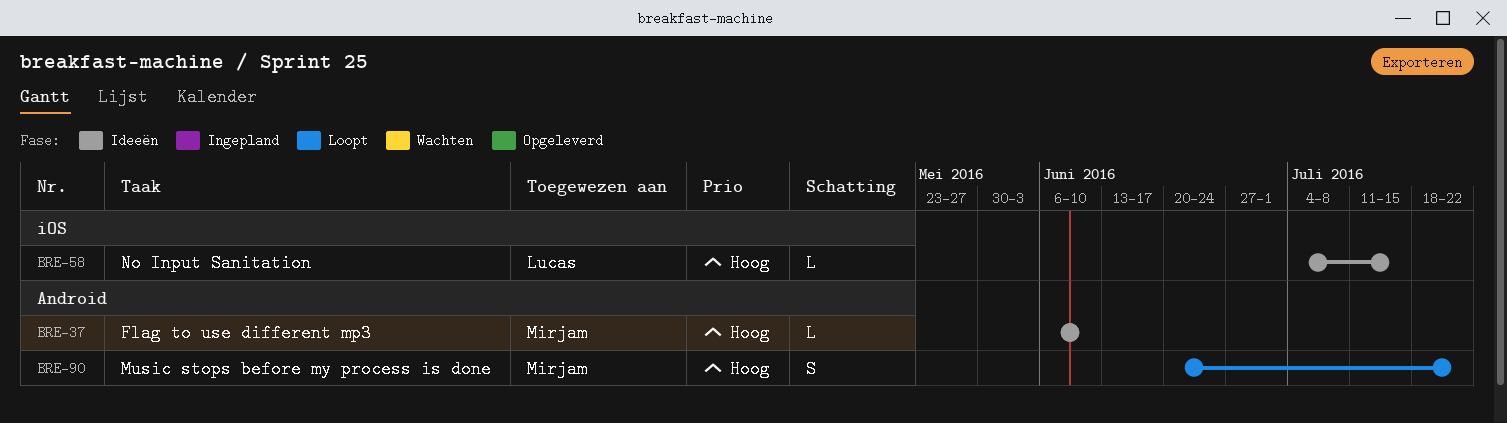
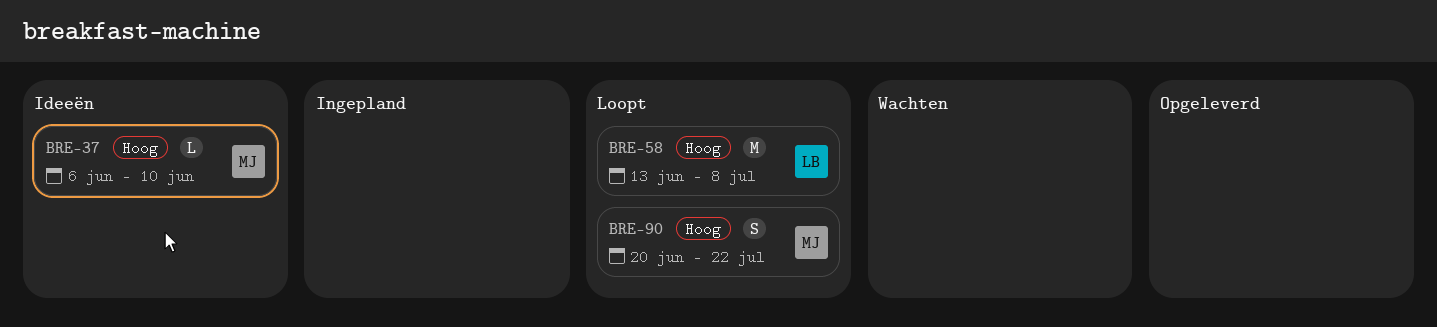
BRE-58, status: Ideeën -> Loopt
BRE-58, estimate: L -> M
BRE-58, start: Jul 4 -> Jun 13
BRE-58, due: Jul 15 -> Jul 8

